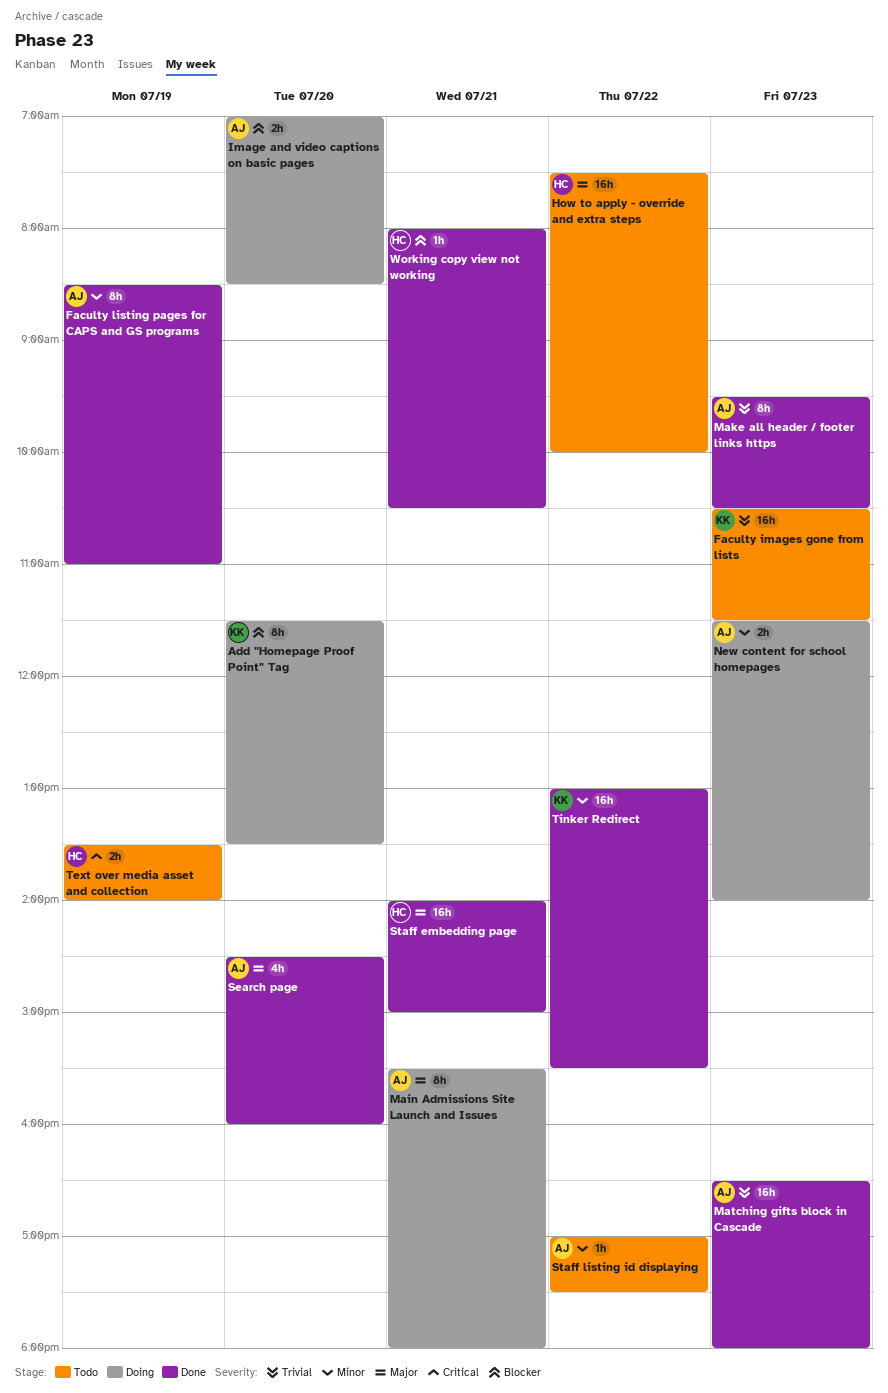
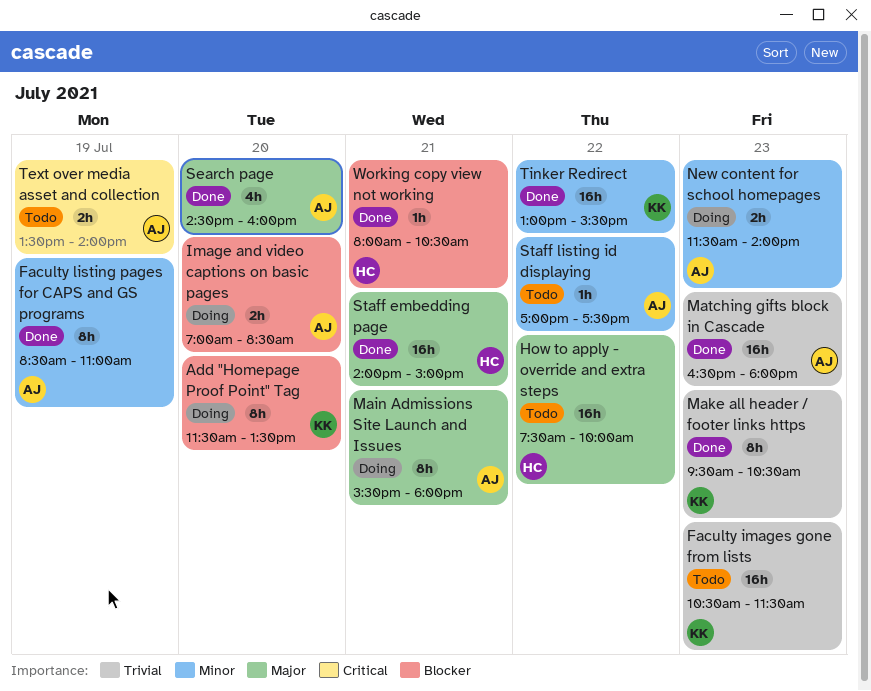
Make all header / footer links https, owner: AJ -> KK
Text over media asset and collection, owner: HC -> AJ

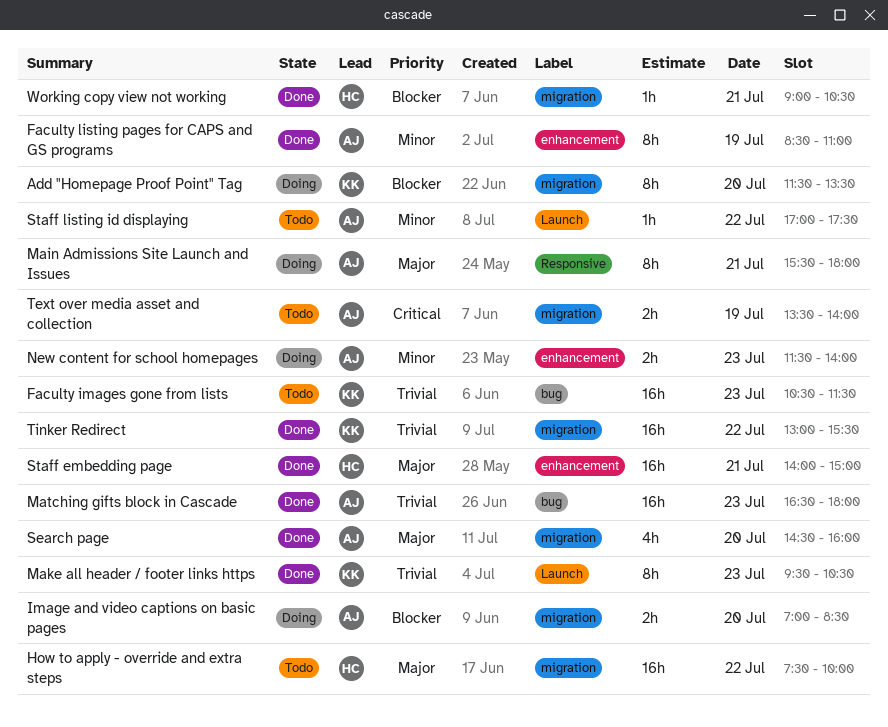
Tinker Redirect, priority: Minor -> Trivial
Working copy view not working, begins: 08:00 -> 09:00

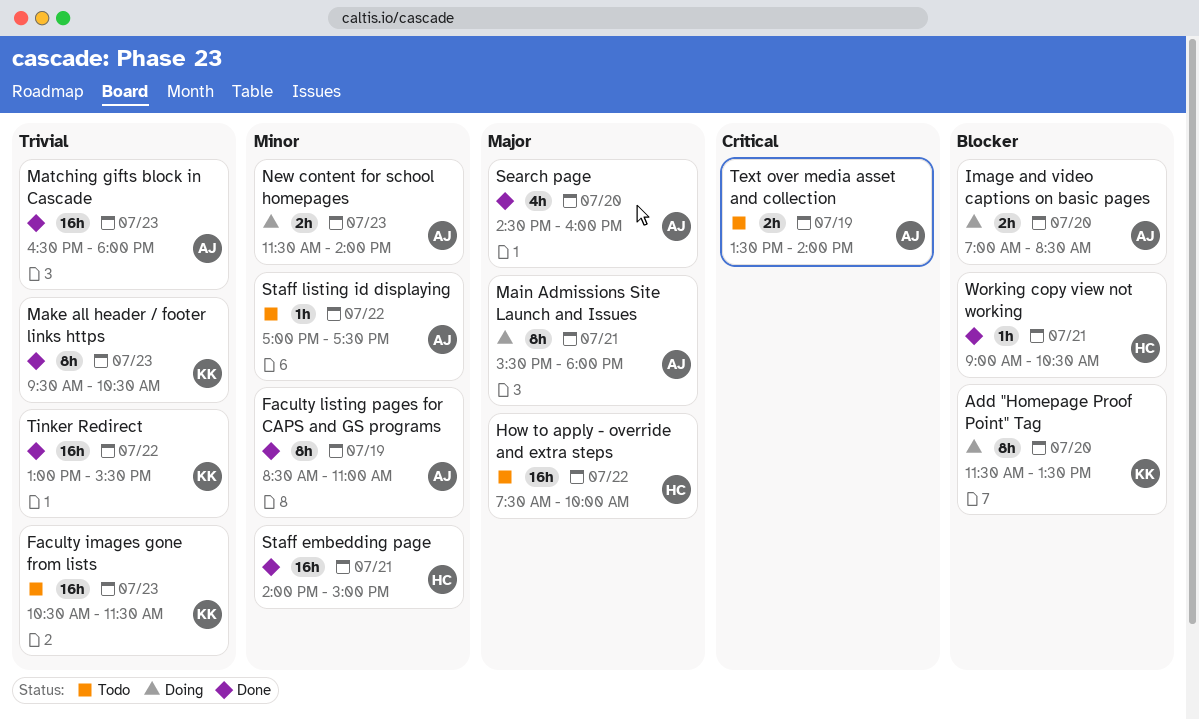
Staff embedding page, priority: Major -> Minor

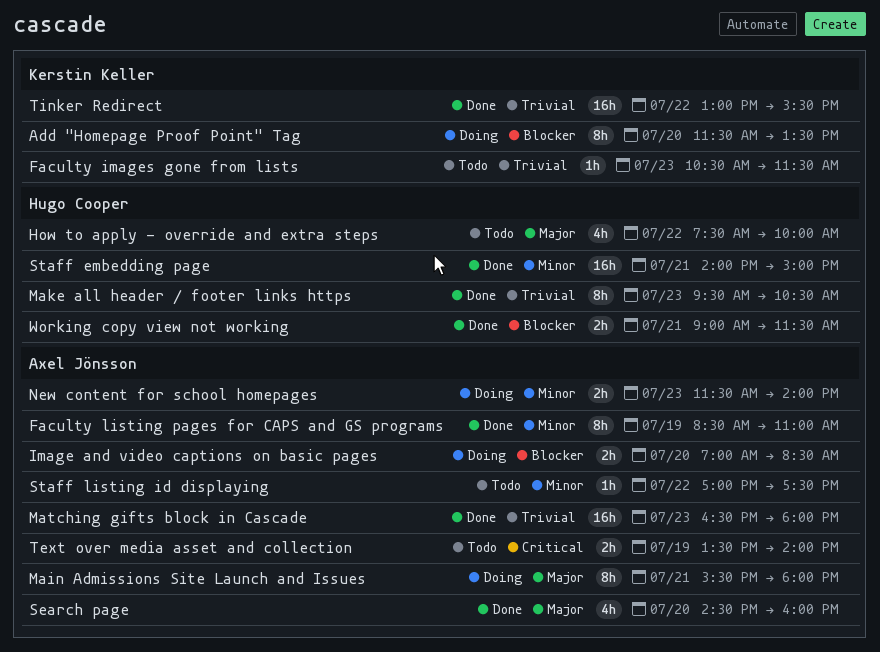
Faculty images gone from lists, estimate: 16h -> 1h
How to apply - override and extra steps, estimate: 16h -> 4h
Make all header / footer links https, owner: Kerstin Keller -> Hugo Cooper
Working copy view not working, estimate: 1h -> 2h
Working copy view not working, ends: 10:30 -> 11:30

